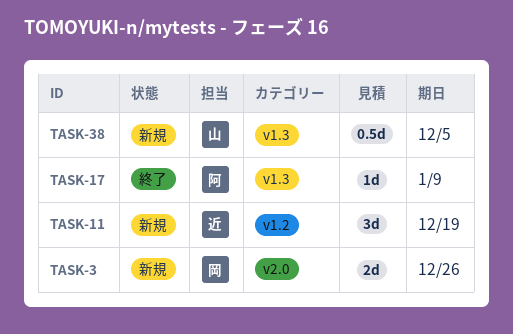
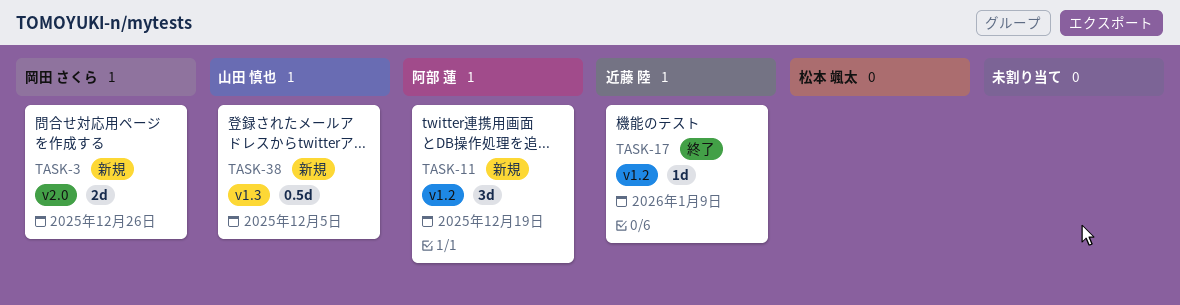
TASK-11, owner: 近藤 陸 -> 阿部 蓮
TASK-17, owner: 阿部 蓮 -> 近藤 陸
TASK-17, label: v1.3 -> v1.2

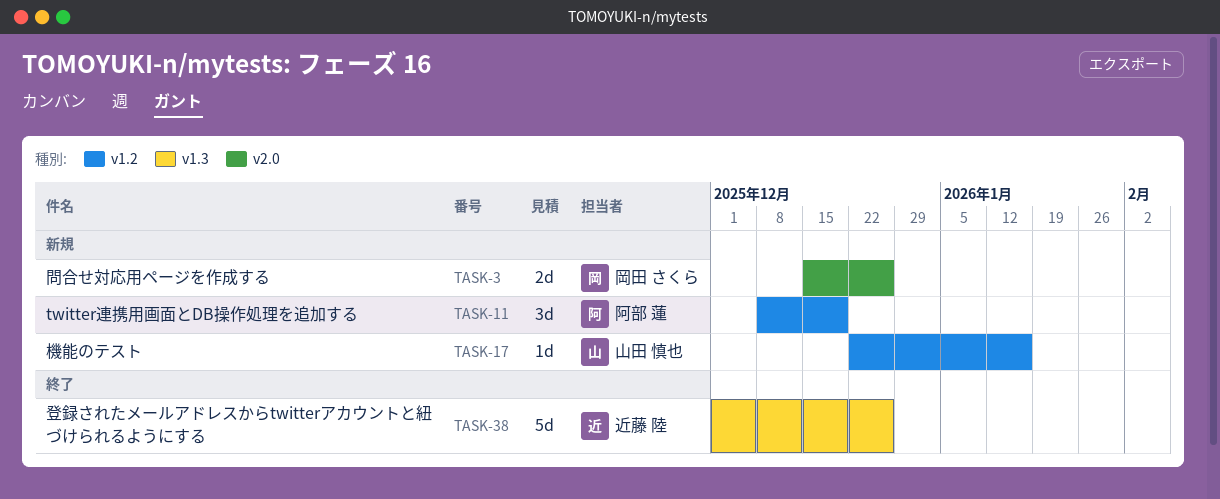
TASK-17, status: 終了 -> 新規
TASK-17, owner: 近藤 陸 -> 山田 慎也
TASK-17, due: Jan 9 -> Jan 16
TASK-38, status: 新規 -> 終了
TASK-38, owner: 山田 慎也 -> 近藤 陸
TASK-38, estimate: 0.5d -> 5d
TASK-38, due: Dec 5 -> Dec 26

